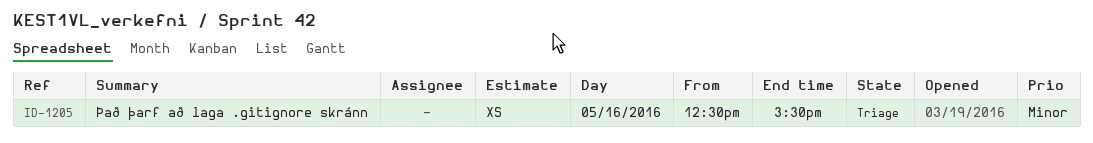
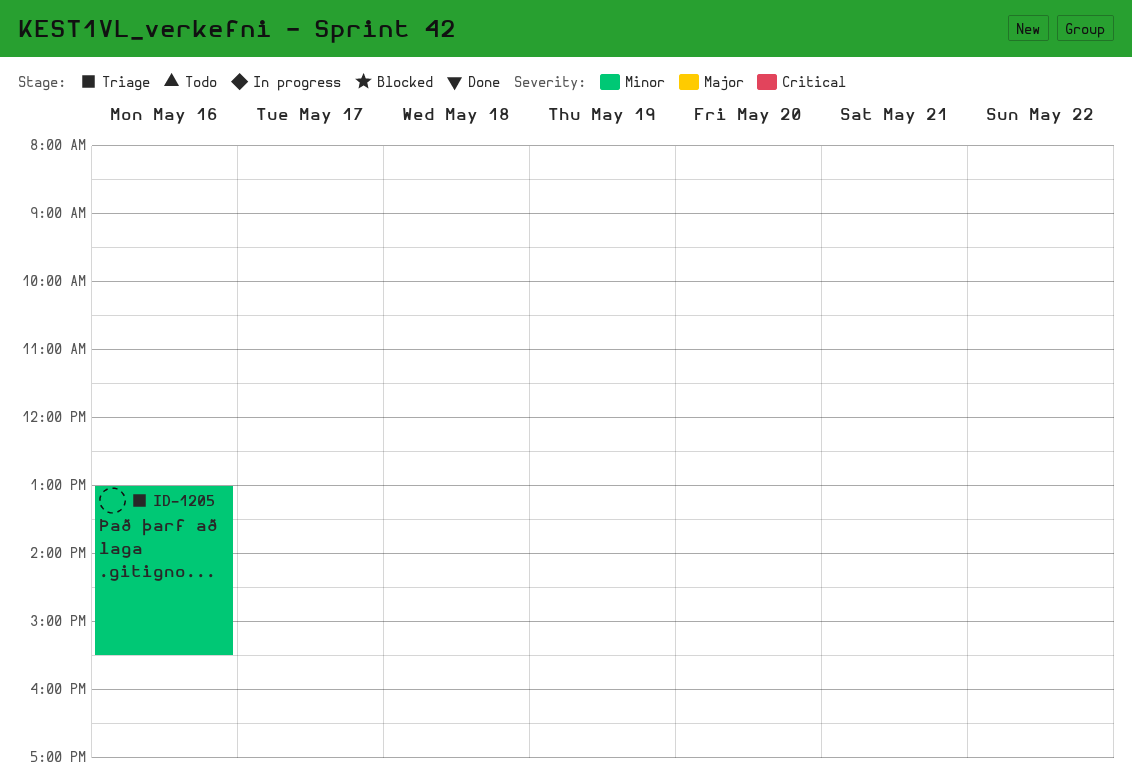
ID-1205, begins: 12:30 -> 13:00

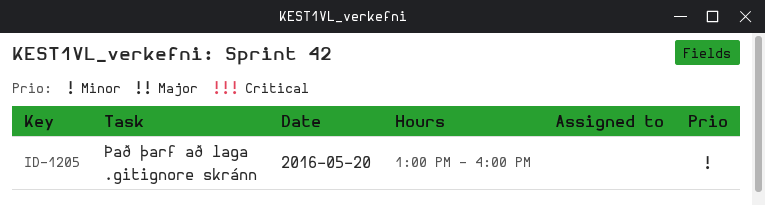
ID-1205, day: May 16 -> May 20
ID-1205, ends: 15:30 -> 16:00

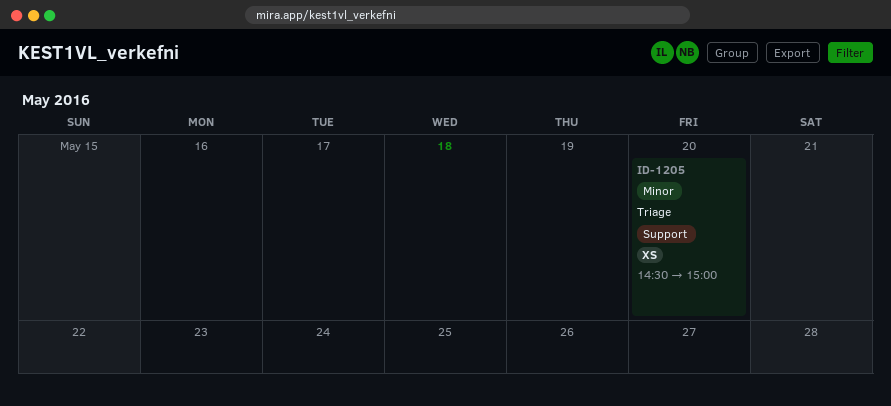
ID-1205, begins: 13:00 -> 14:30
ID-1205, ends: 16:00 -> 15:00

